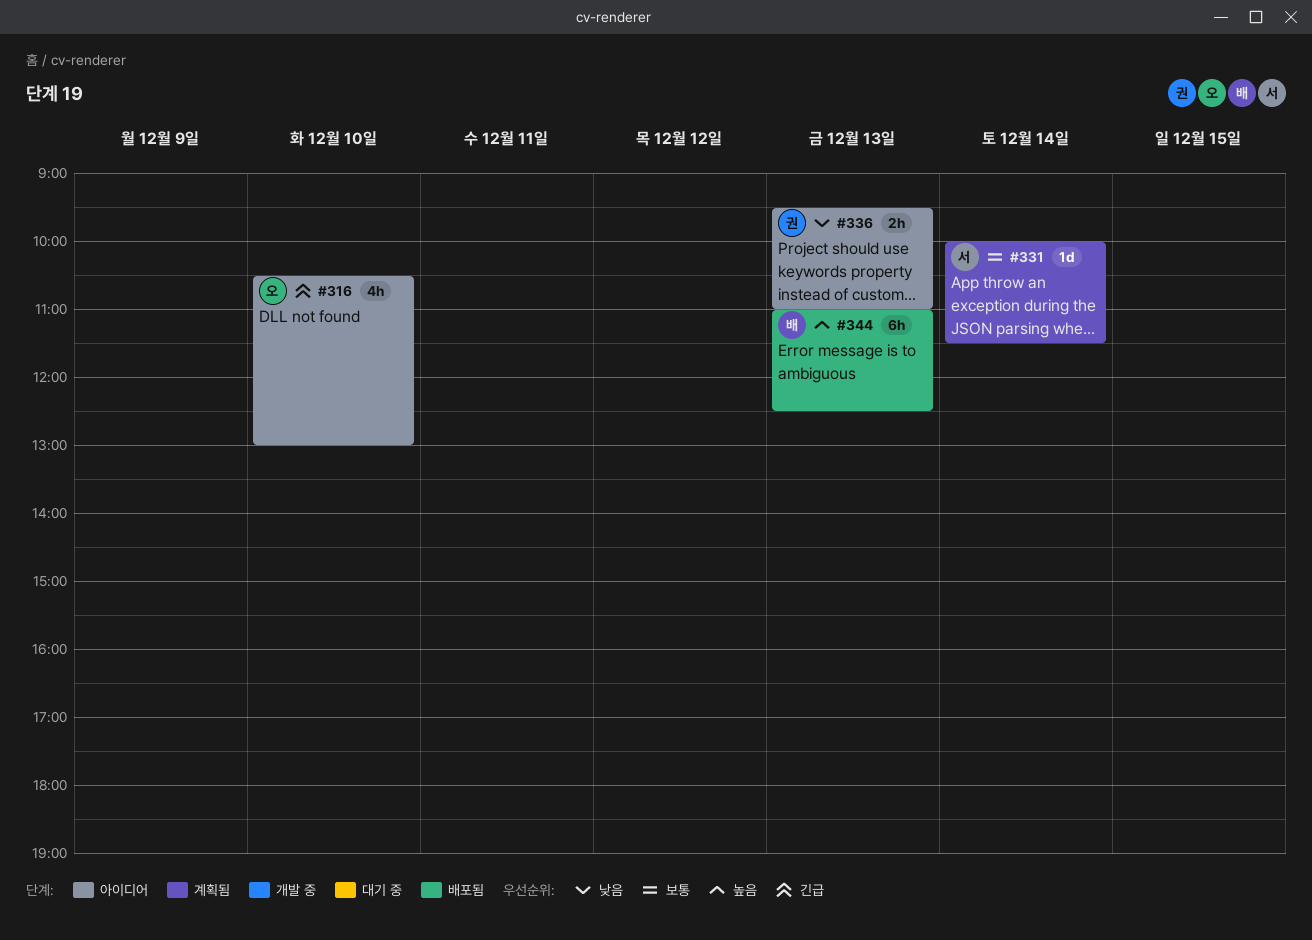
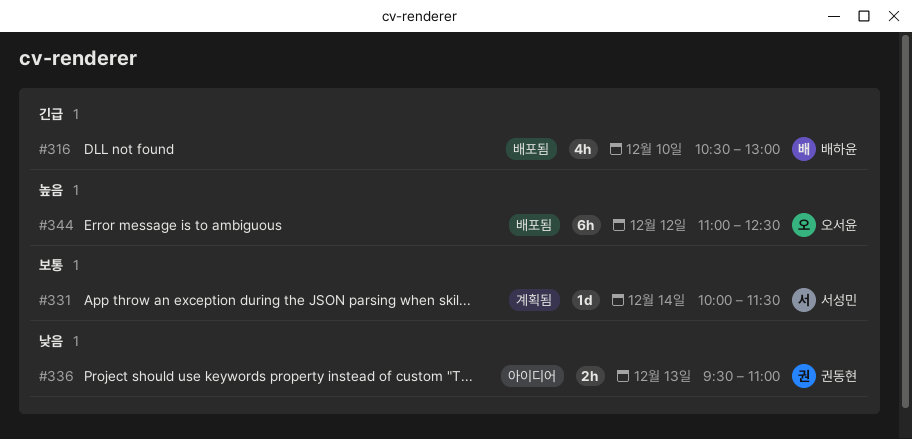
#316, status: 아이디어 -> 배포됨
#316, owner: 오서윤 -> 배하윤
#344, owner: 배하윤 -> 오서윤
#344, day: Dec 13 -> Dec 12

